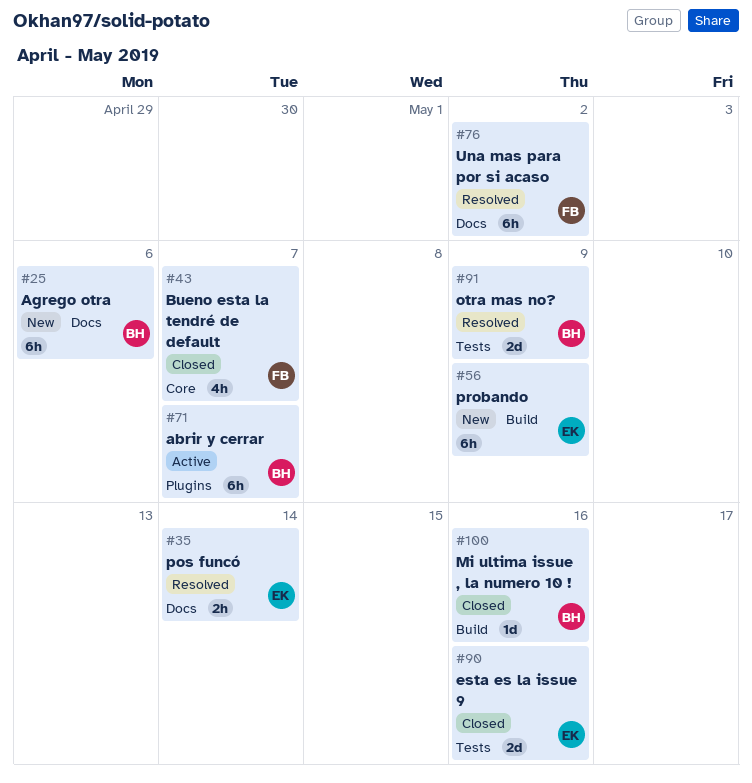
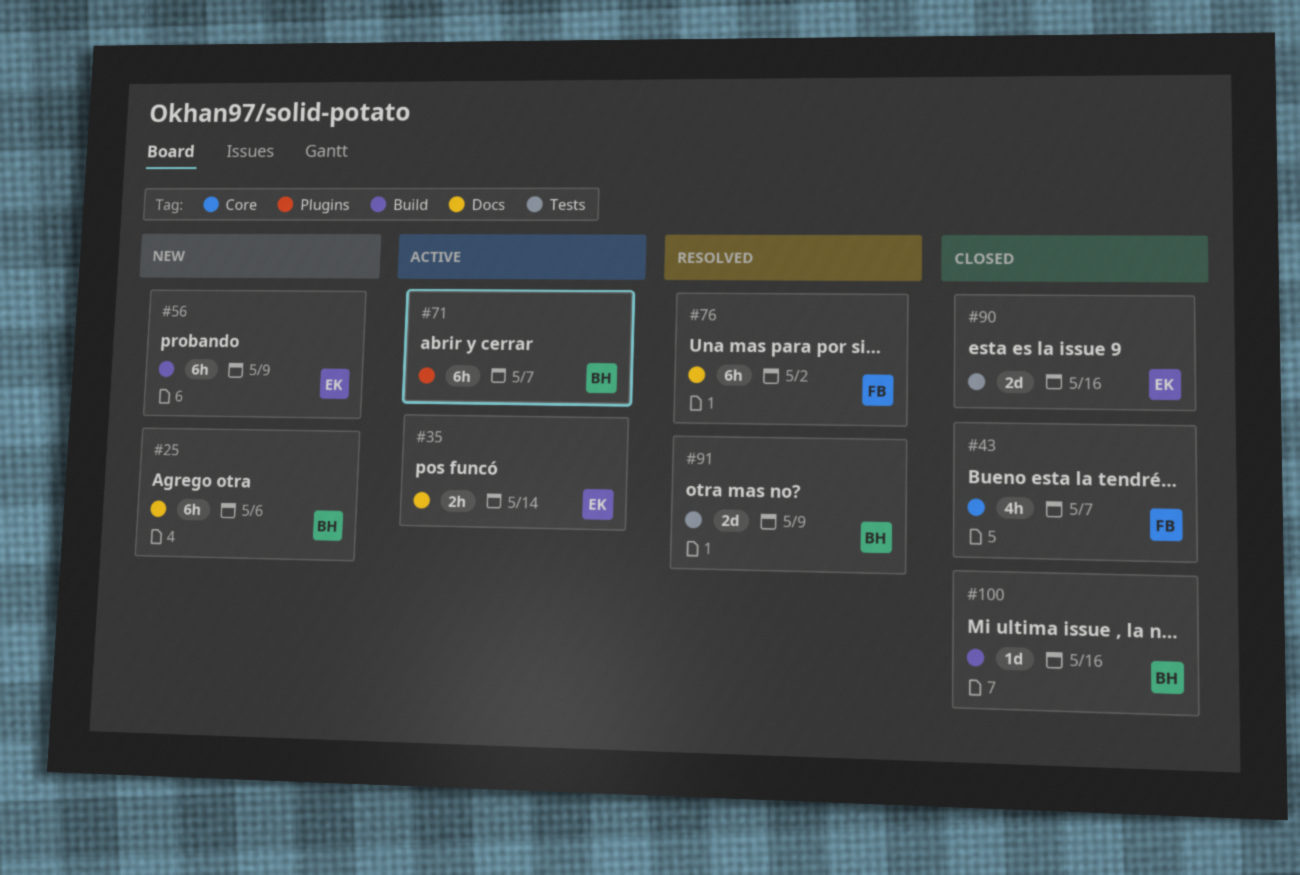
#35, status: Resolved -> Active

